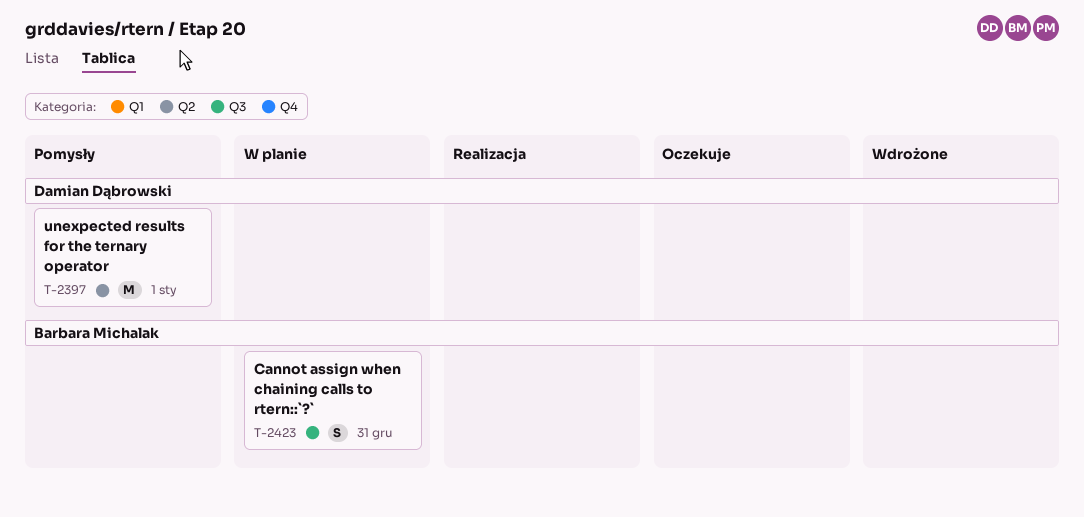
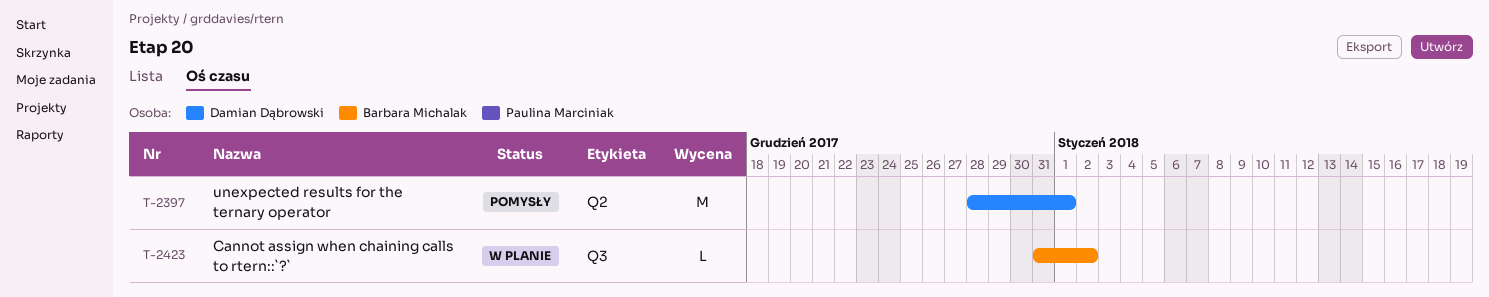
T-2423, estimate: S -> L
T-2423, due: Dec 31 -> Jan 2

